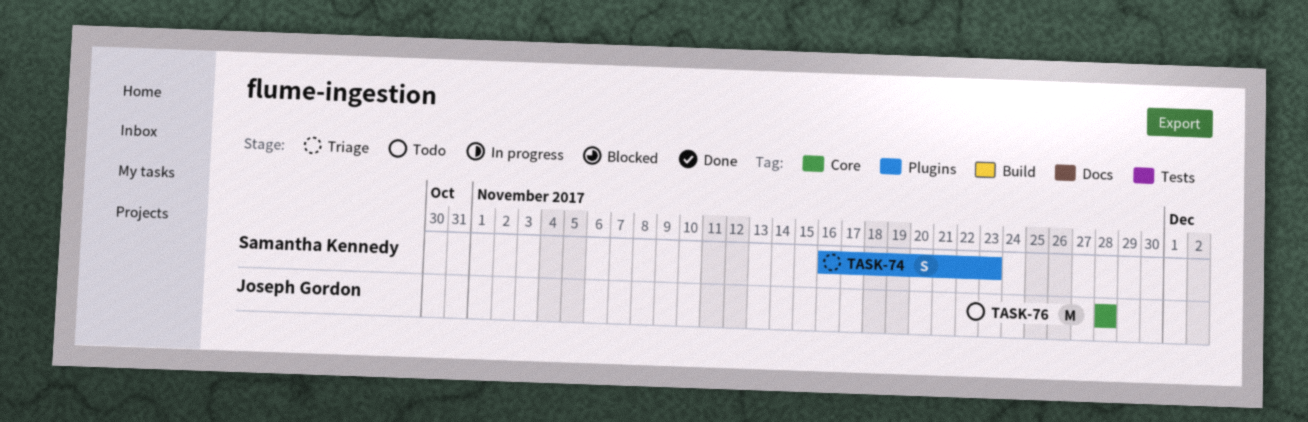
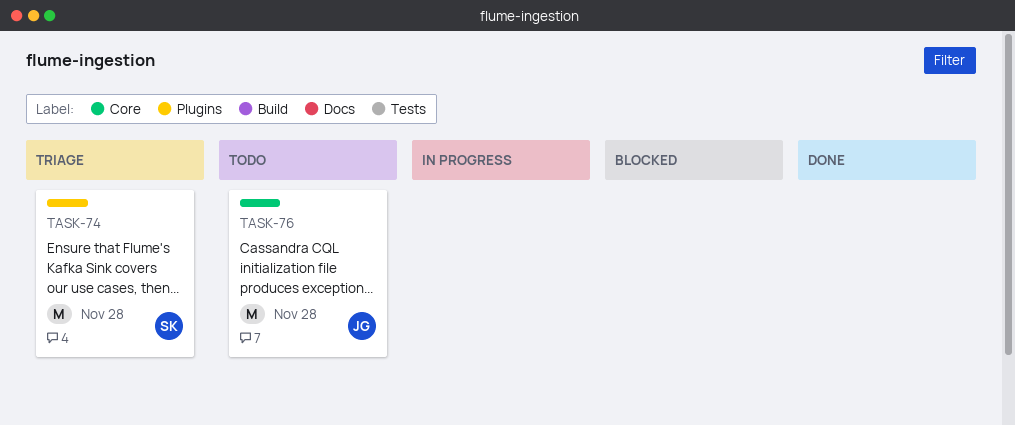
TASK-74, estimate: S -> M
TASK-74, due: Nov 23 -> Nov 28

